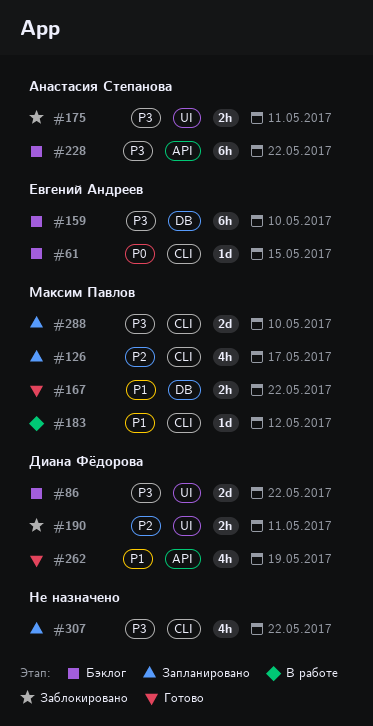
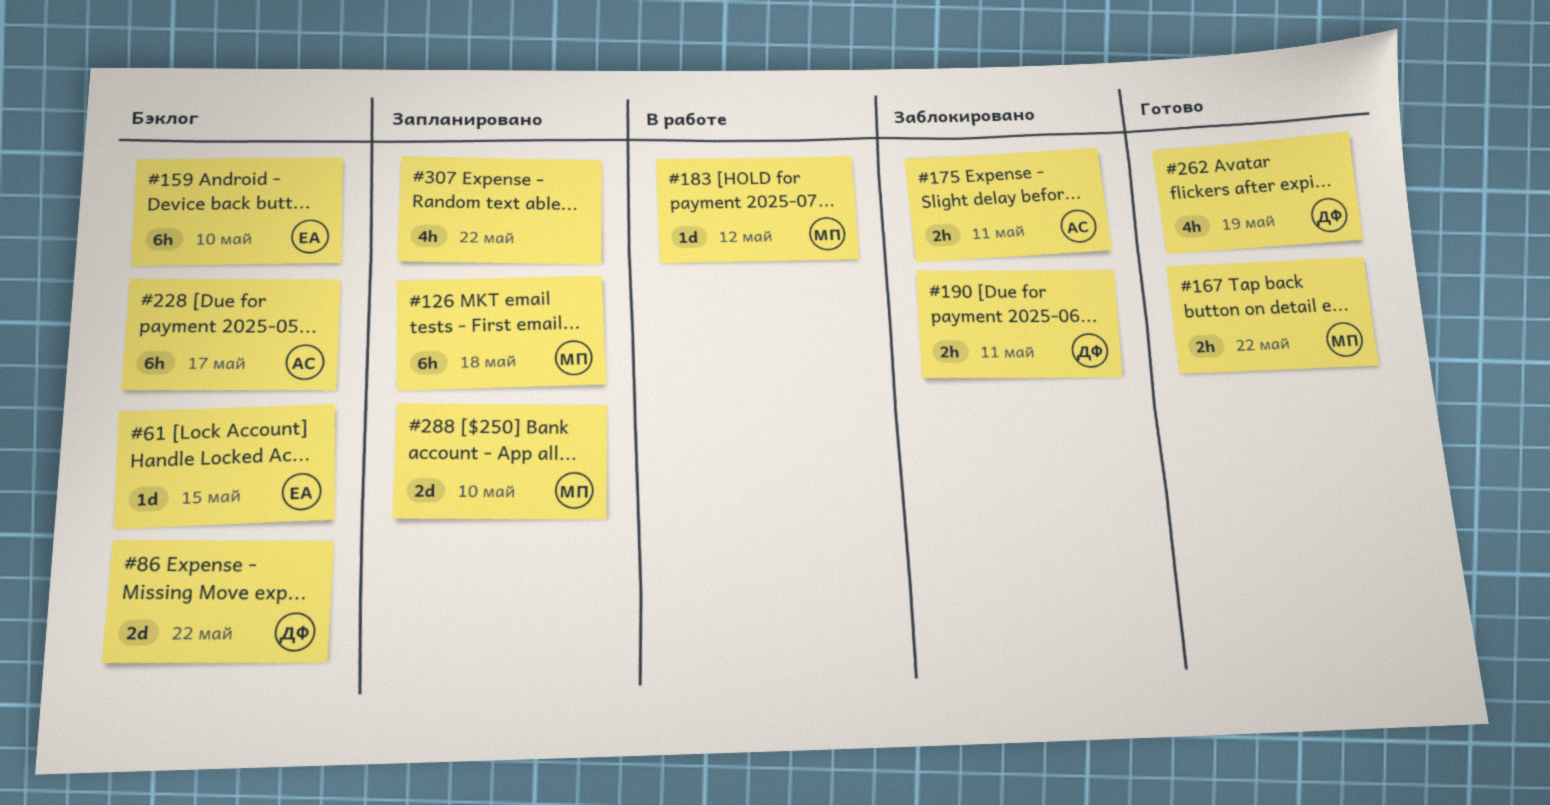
#126, estimate: 4h -> 6h
#126, due: May 17 -> May 18
#228, due: May 22 -> May 17

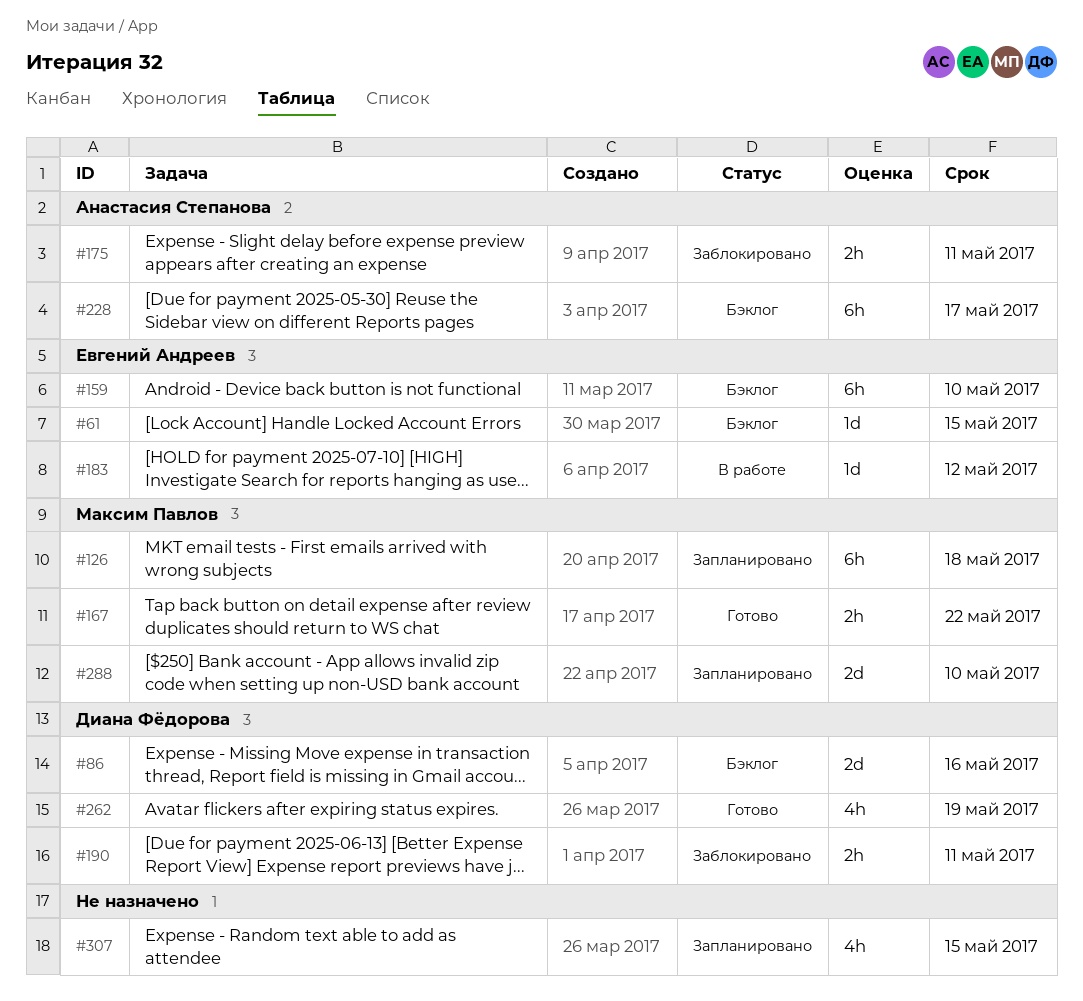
#86, due: May 22 -> May 16
#183, owner: Максим Павлов -> Евгений Андреев
#307, due: May 22 -> May 15

